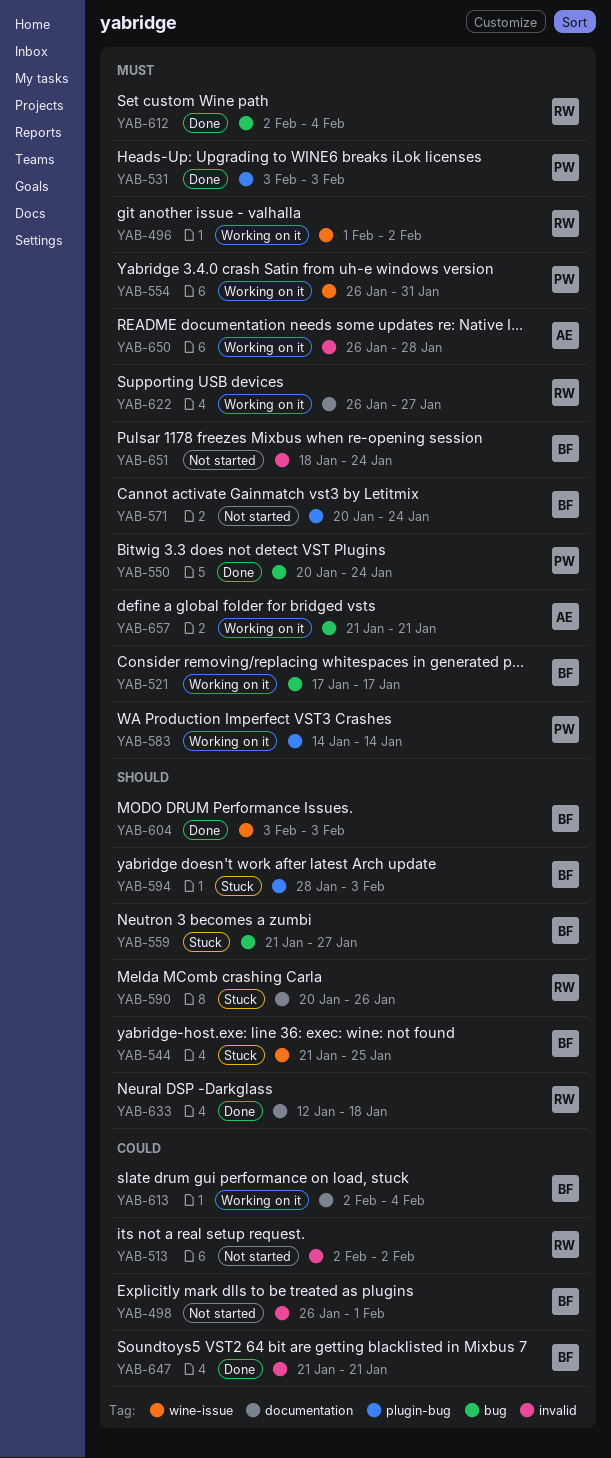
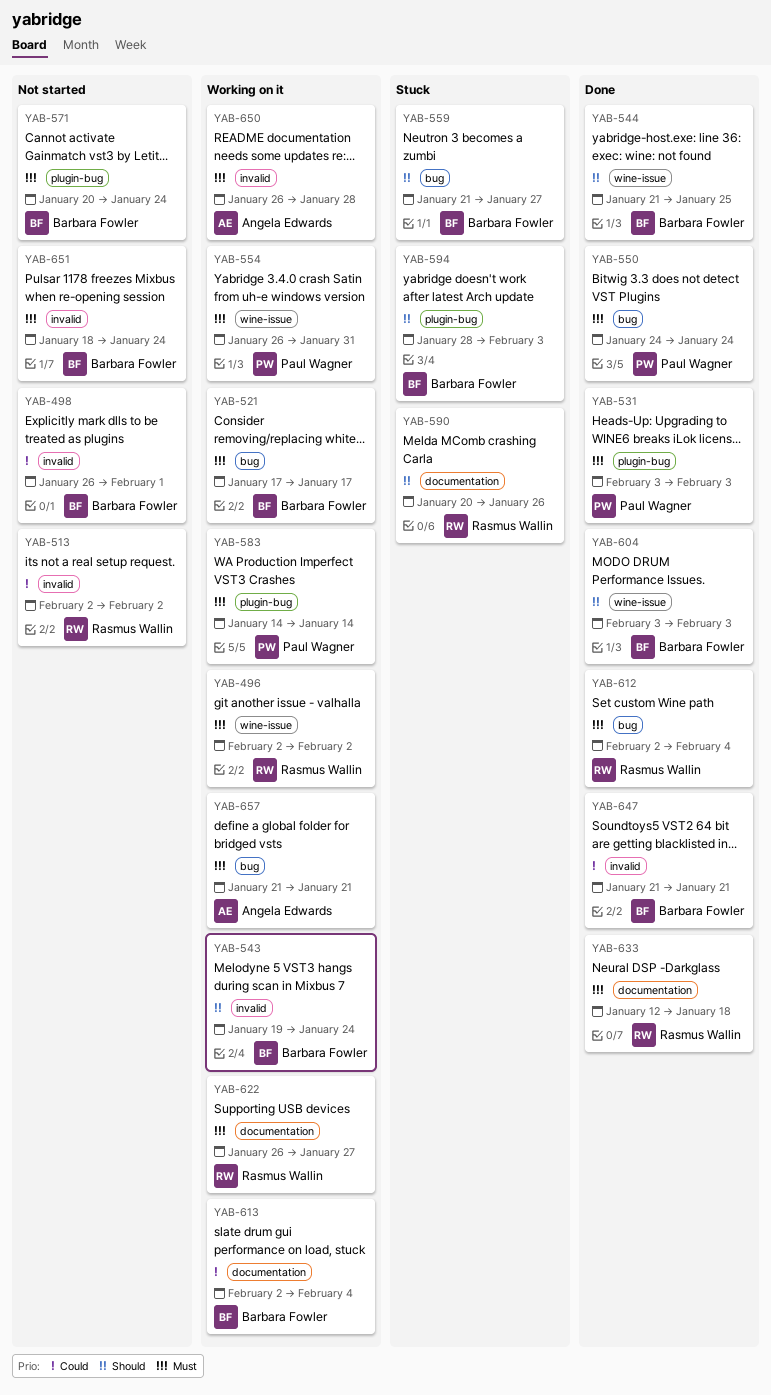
YAB-496, start: Feb 1 -> Feb 2
YAB-543: none -> present
YAB-544, status: Stuck -> Done
YAB-550, start: Jan 20 -> Jan 24
YAB-633, priority: Should -> Must

